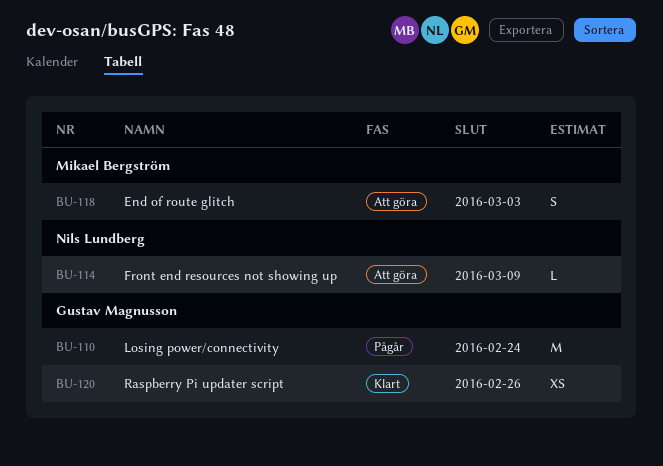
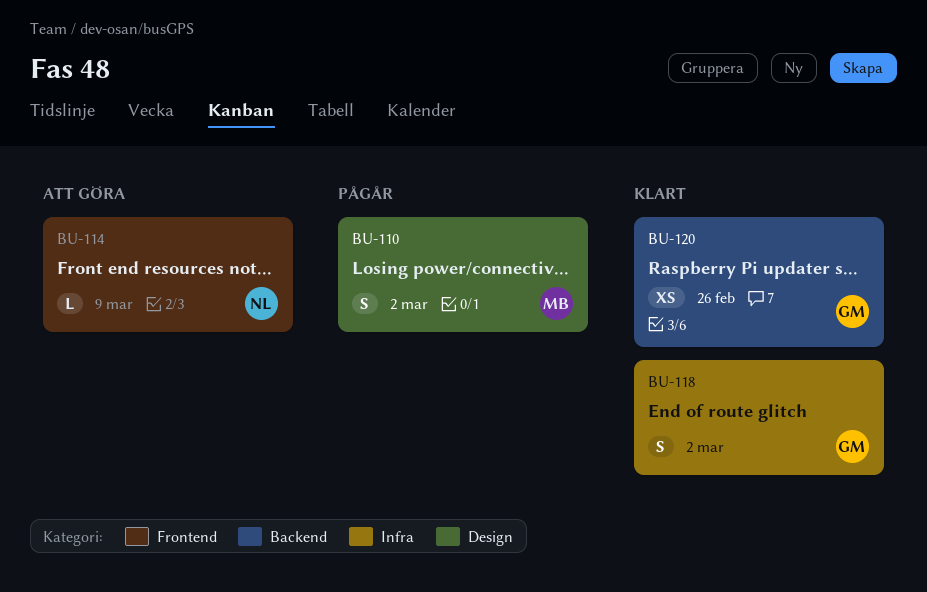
BU-110, owner: Gustav Magnusson -> Mikael Bergström
BU-110, estimate: M -> S
BU-110, due: Feb 24 -> Mar 2
BU-118, status: Att göra -> Klart
BU-118, owner: Mikael Bergström -> Gustav Magnusson
BU-118, due: Mar 3 -> Mar 2

